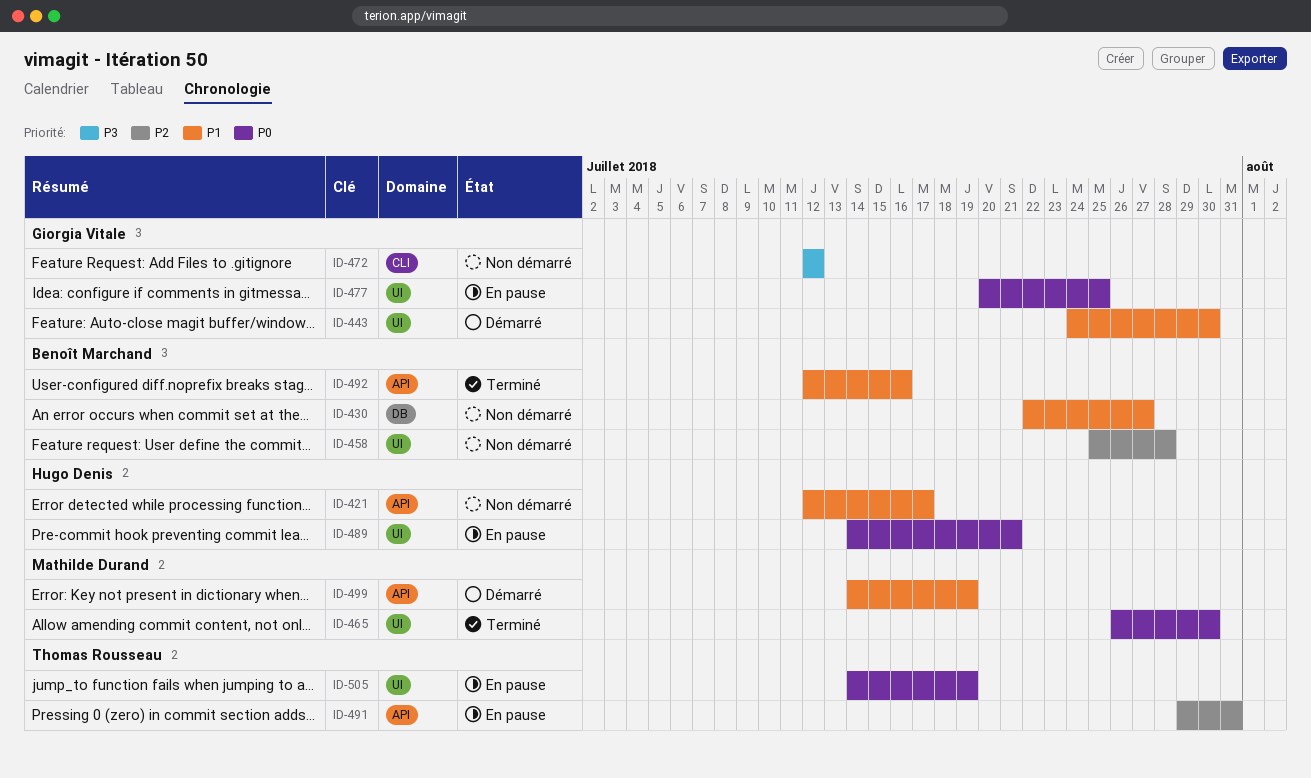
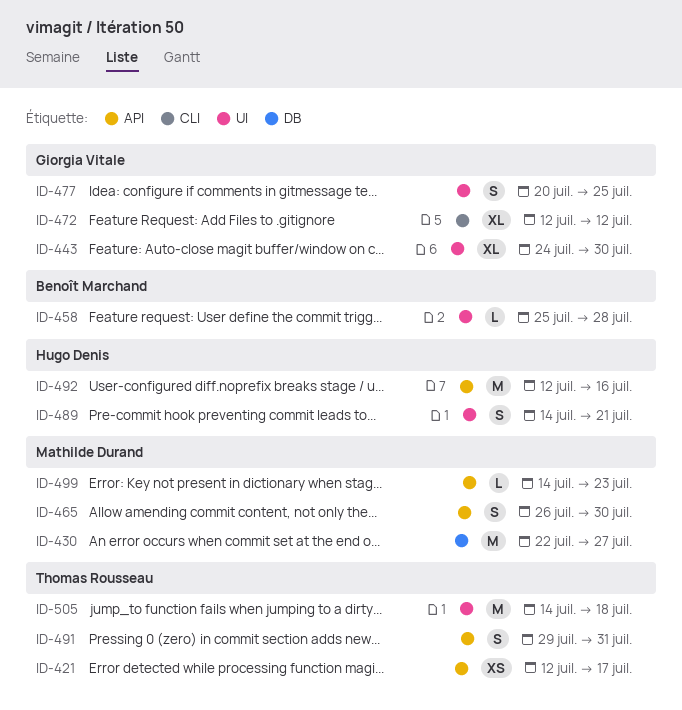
ID-421, owner: Hugo Denis -> Thomas Rousseau
ID-430, owner: Benoît Marchand -> Mathilde Durand
ID-465, label: UI -> API
ID-492, owner: Benoît Marchand -> Hugo Denis
ID-499, due: Jul 19 -> Jul 23
ID-505, due: Jul 19 -> Jul 18

